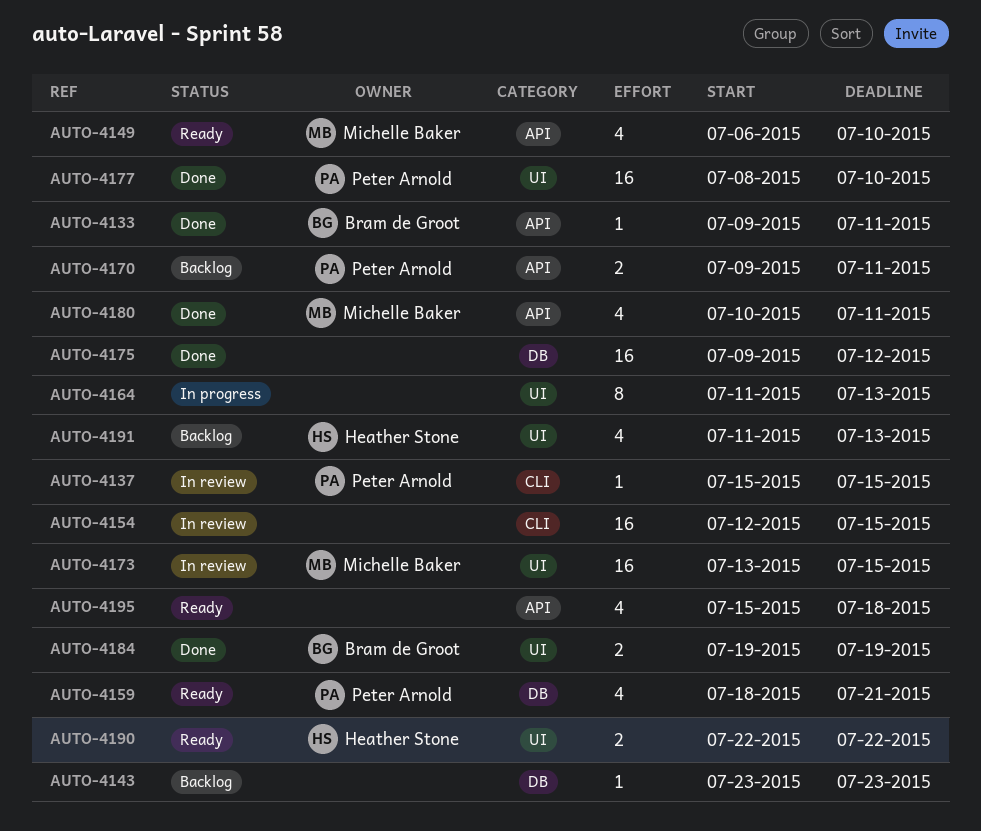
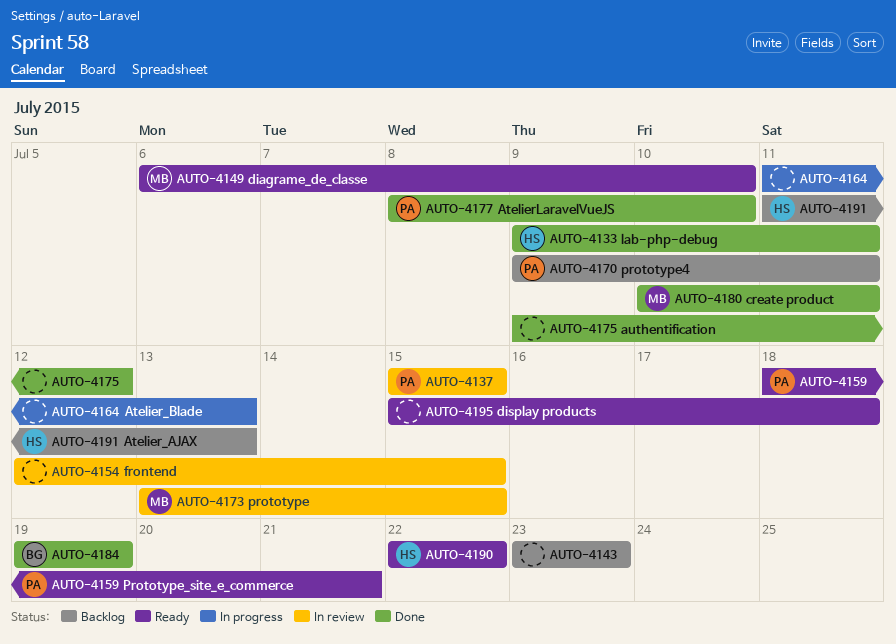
AUTO-4133, owner: Bram de Groot -> Heather Stone

